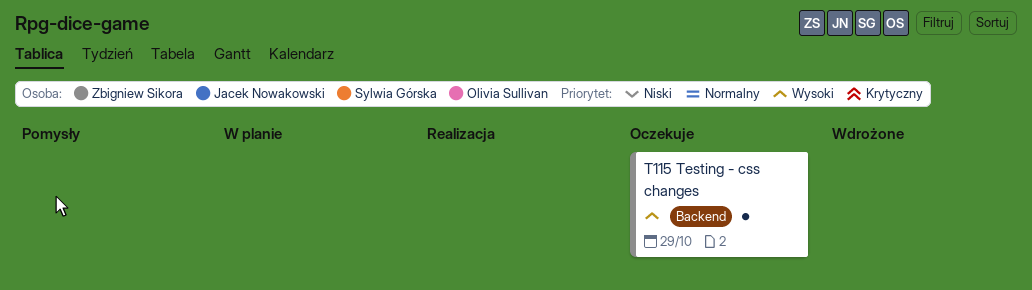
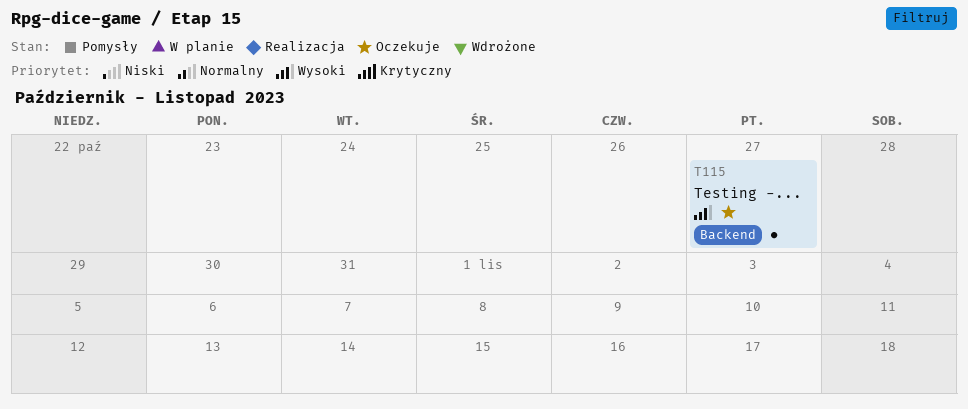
T115, due: Oct 29 -> Oct 27

